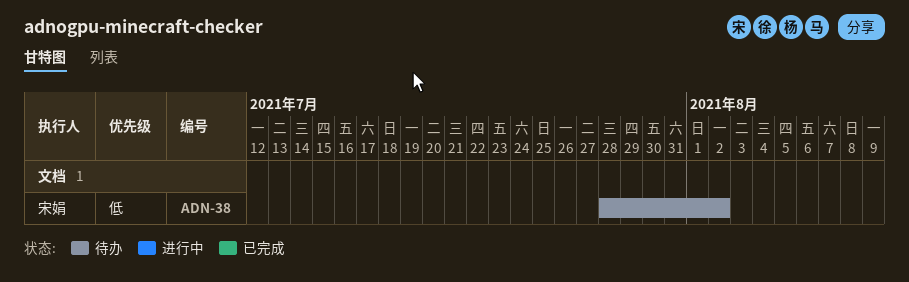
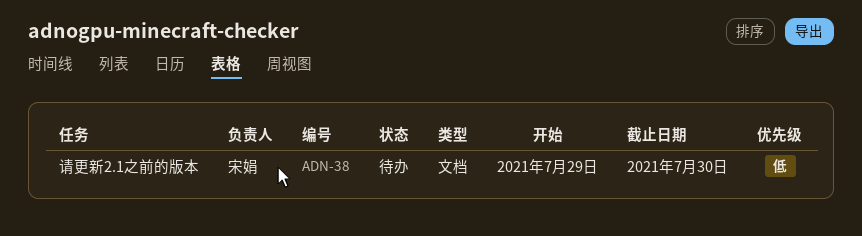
ADN-38, start: Jul 28 -> Jul 29
ADN-38, due: Aug 2 -> Jul 30

